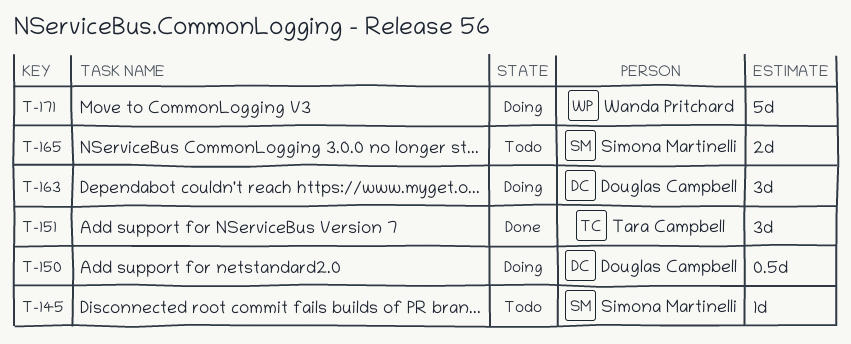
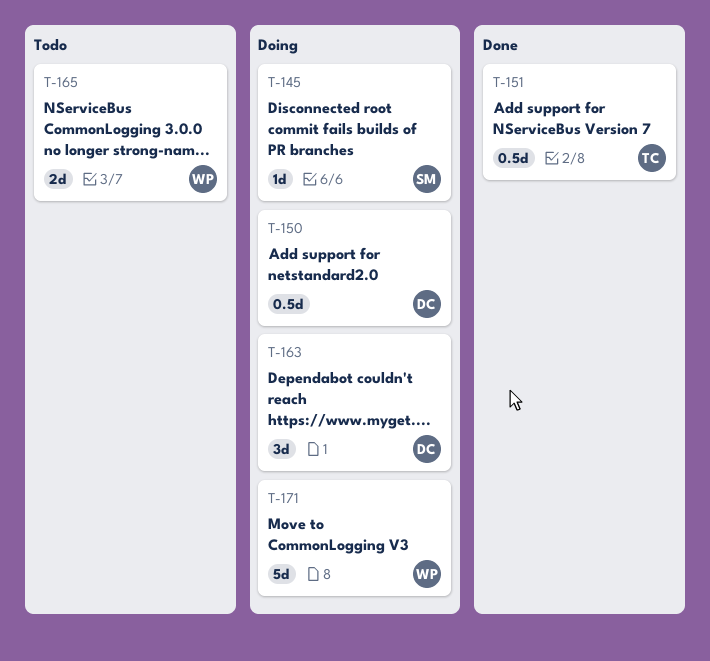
T-145, status: Todo -> Doing
T-151, estimate: 3d -> 0.5d
T-165, owner: Simona Martinelli -> Wanda Pritchard

